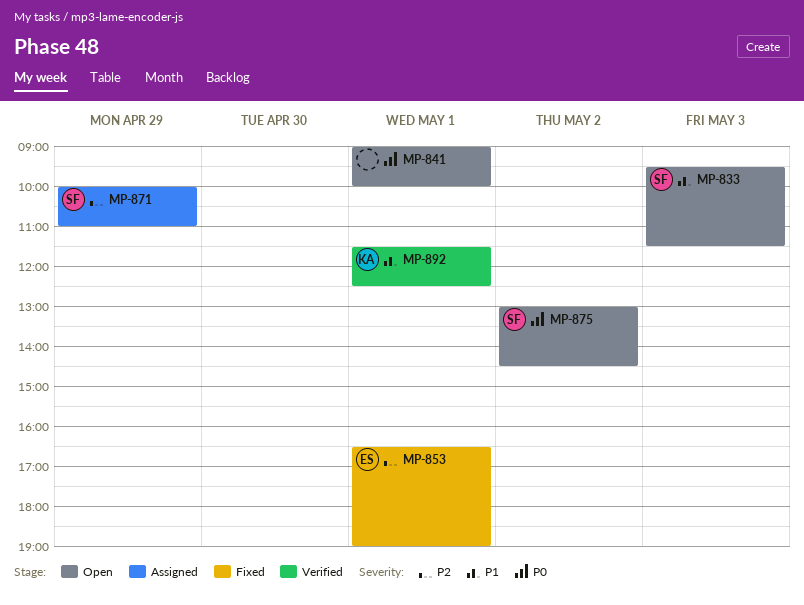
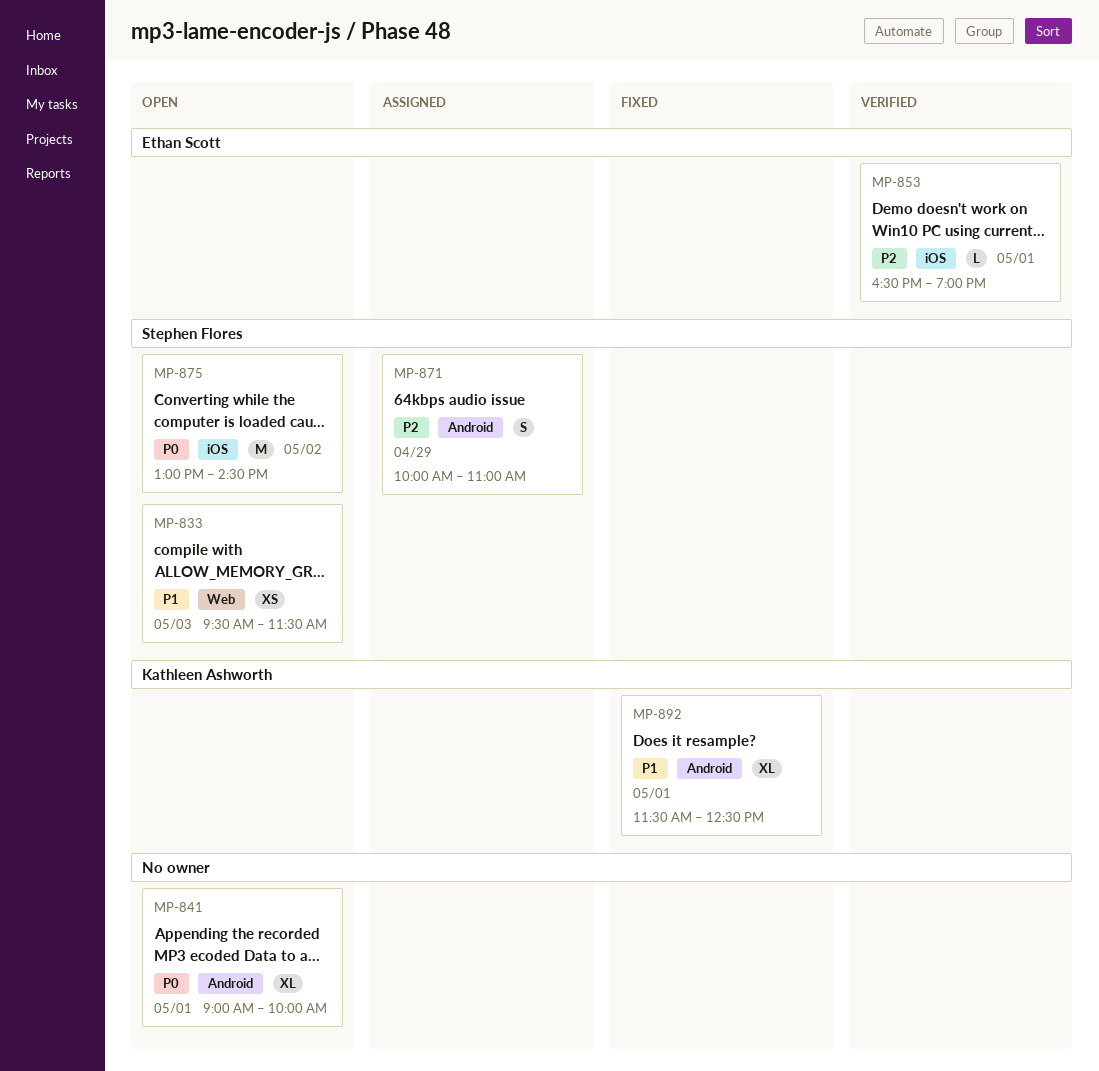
MP-853, status: Fixed -> Verified
MP-892, status: Verified -> Fixed

